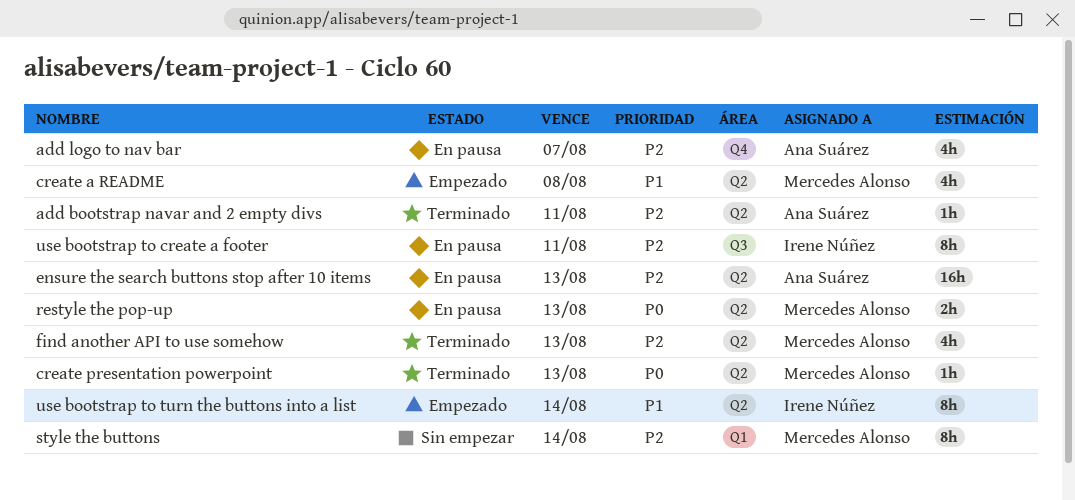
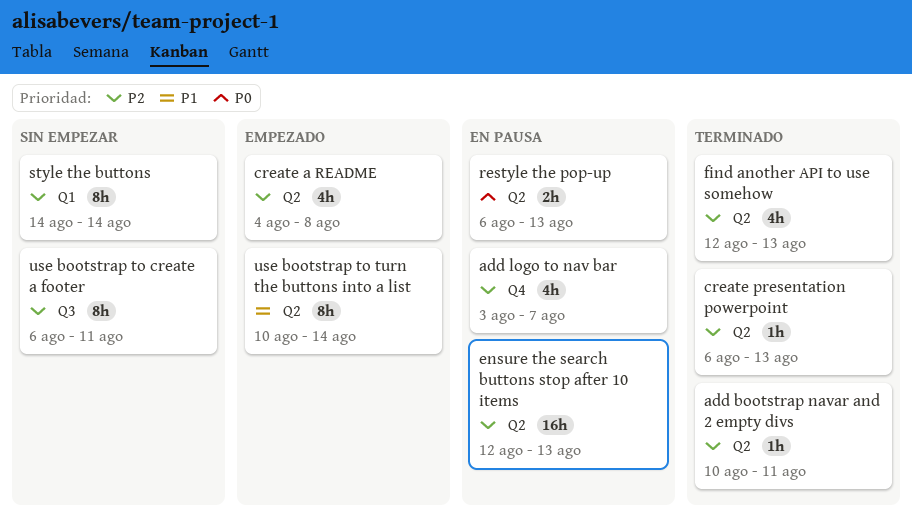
create a README, priority: P1 -> P2
create presentation powerpoint, priority: P0 -> P2
use bootstrap to create a footer, status: En pausa -> Sin empezar

